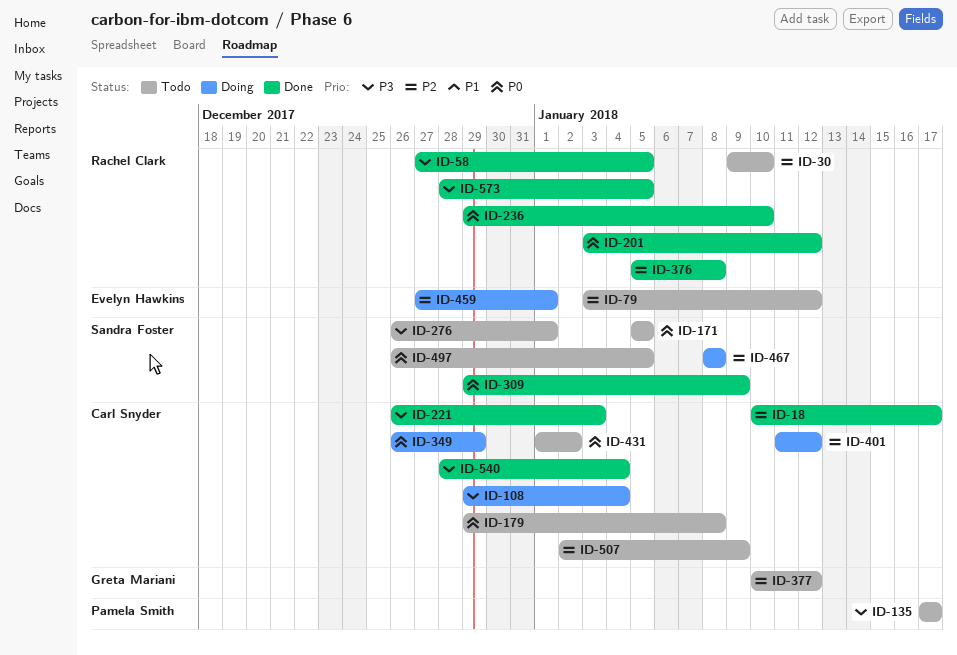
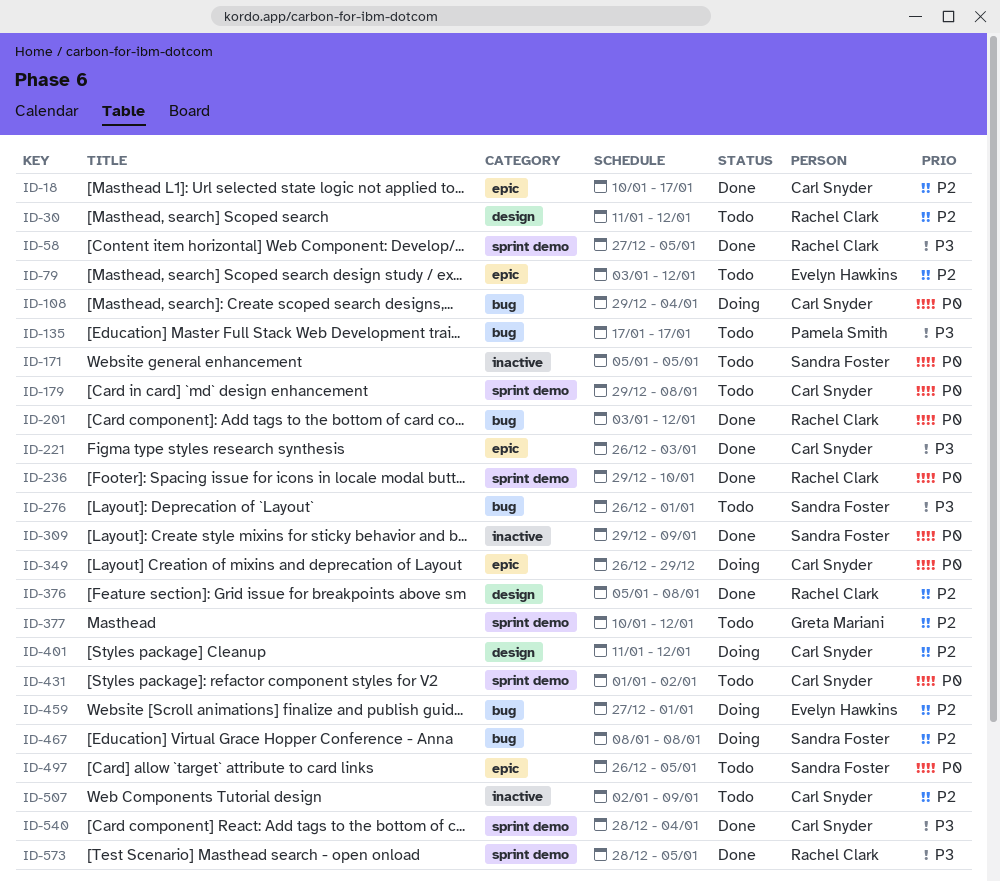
ID-30, start: Jan 9 -> Jan 11
ID-30, due: Jan 10 -> Jan 12
ID-108, priority: P3 -> P0

